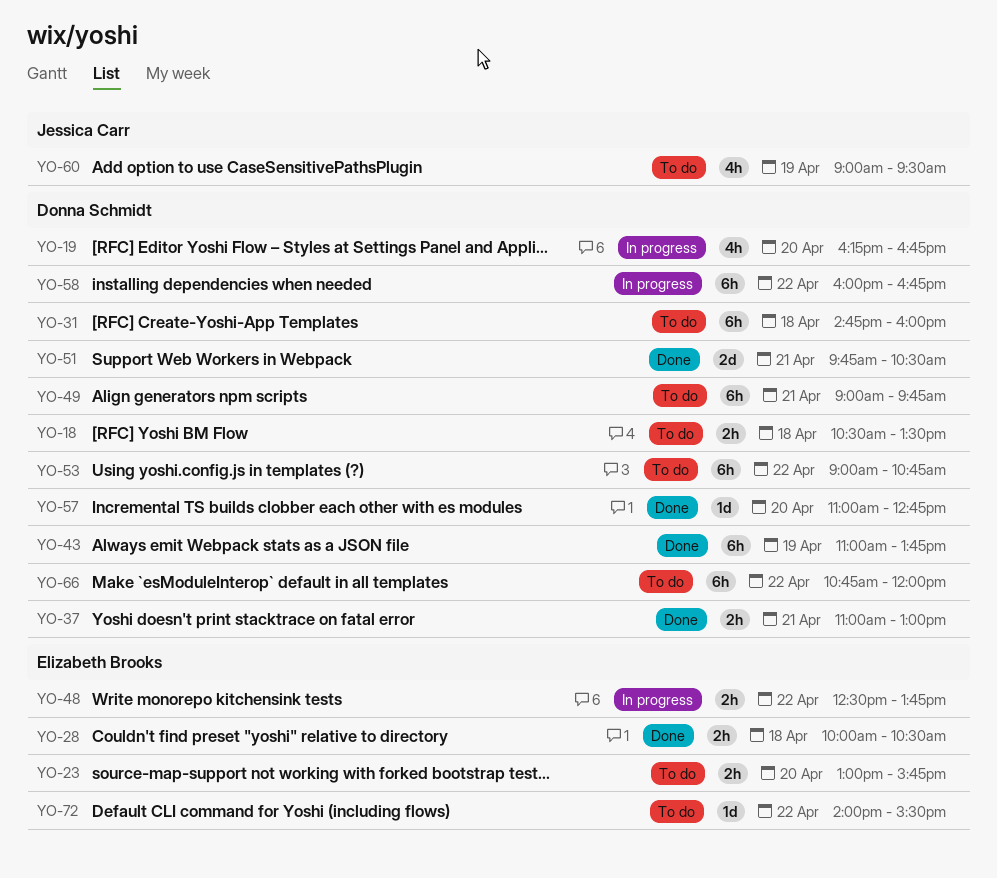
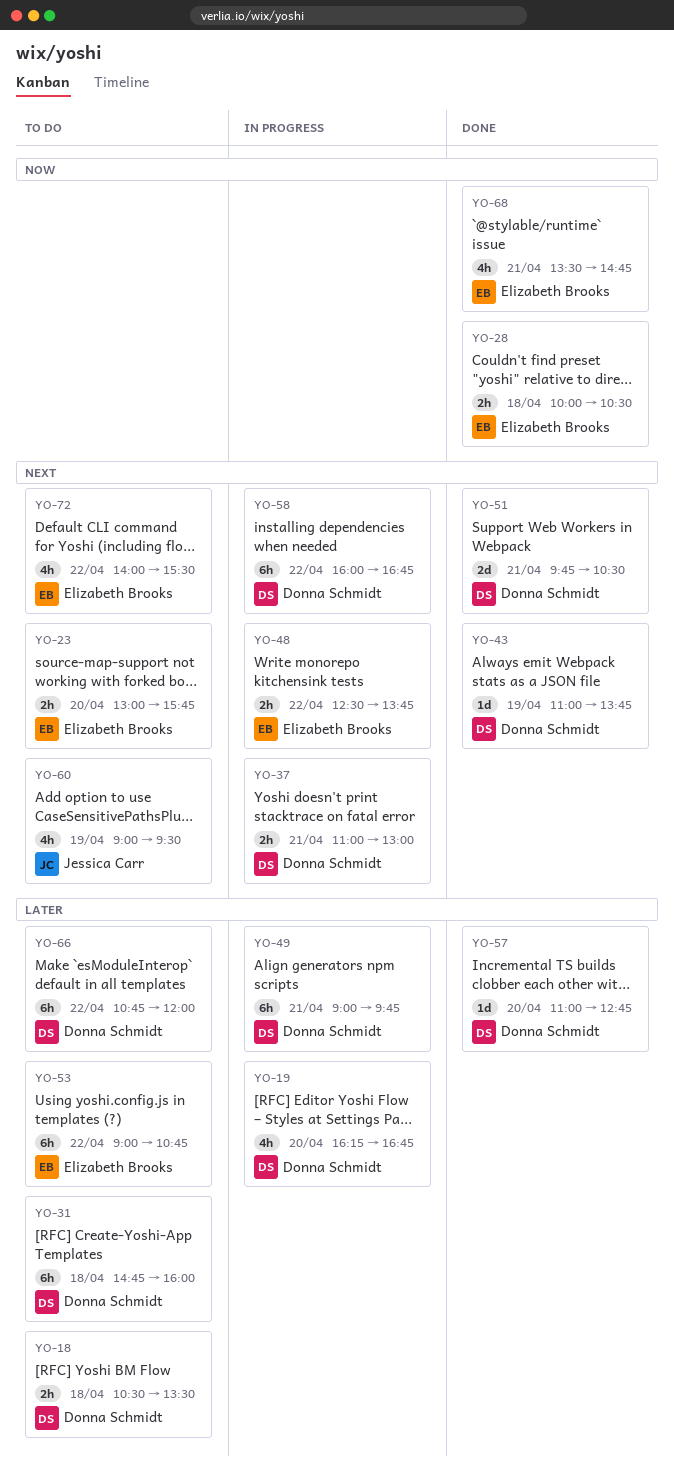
YO-37, status: Done -> In progress
YO-43, estimate: 6h -> 1d
YO-49, status: To do -> In progress
YO-53, owner: Donna Schmidt -> Elizabeth Brooks
YO-68: none -> present
YO-72, estimate: 1d -> 4h

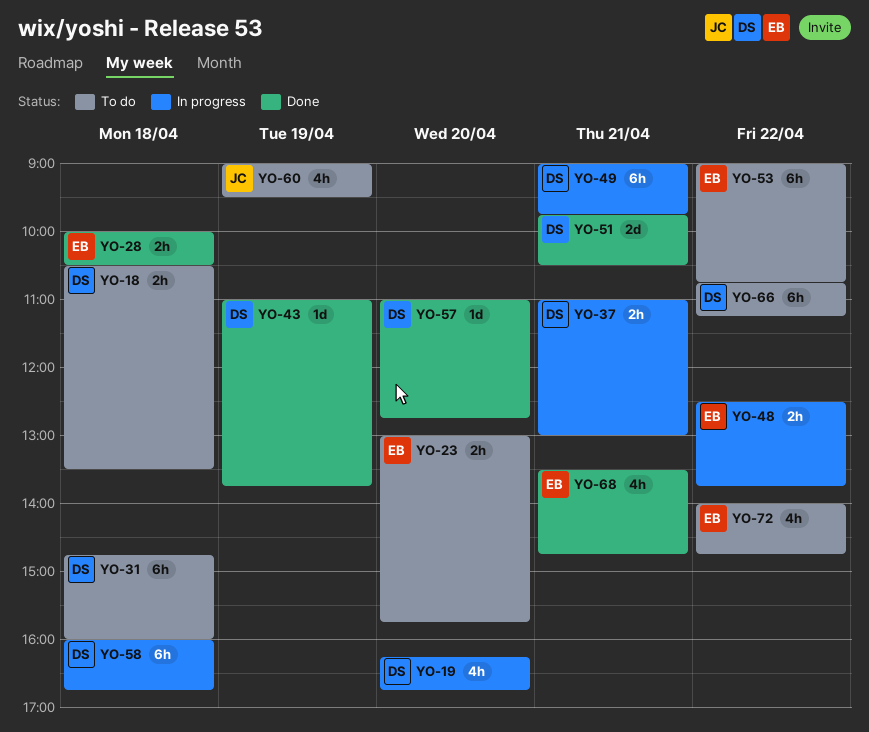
YO-58, day: Apr 22 -> Apr 18
YO-66, ends: 12:00 -> 11:15
YO-72, ends: 15:30 -> 14:45

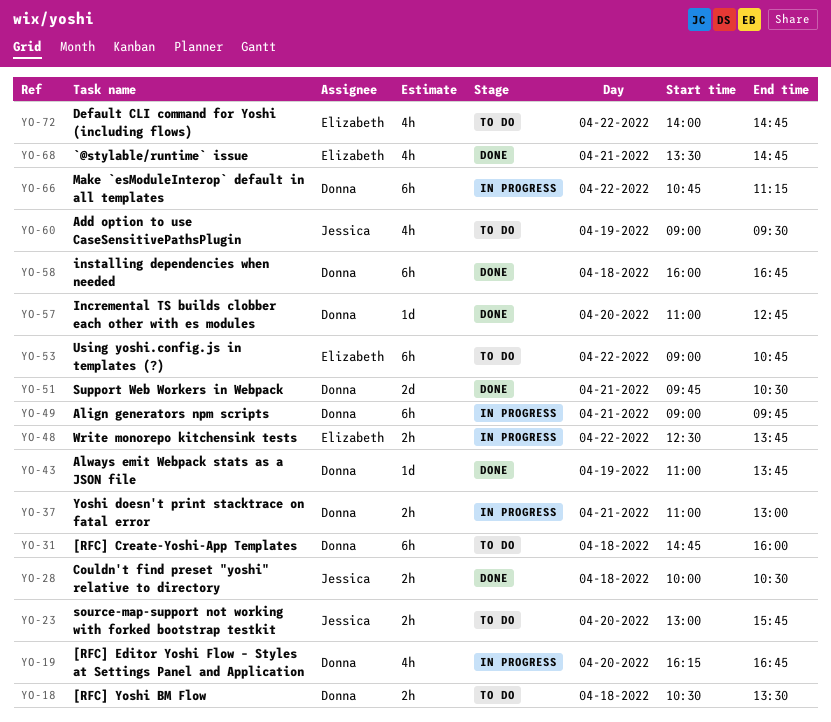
YO-23, owner: Elizabeth -> Jessica
YO-28, owner: Elizabeth -> Jessica
YO-58, status: In progress -> Done
YO-66, status: To do -> In progress

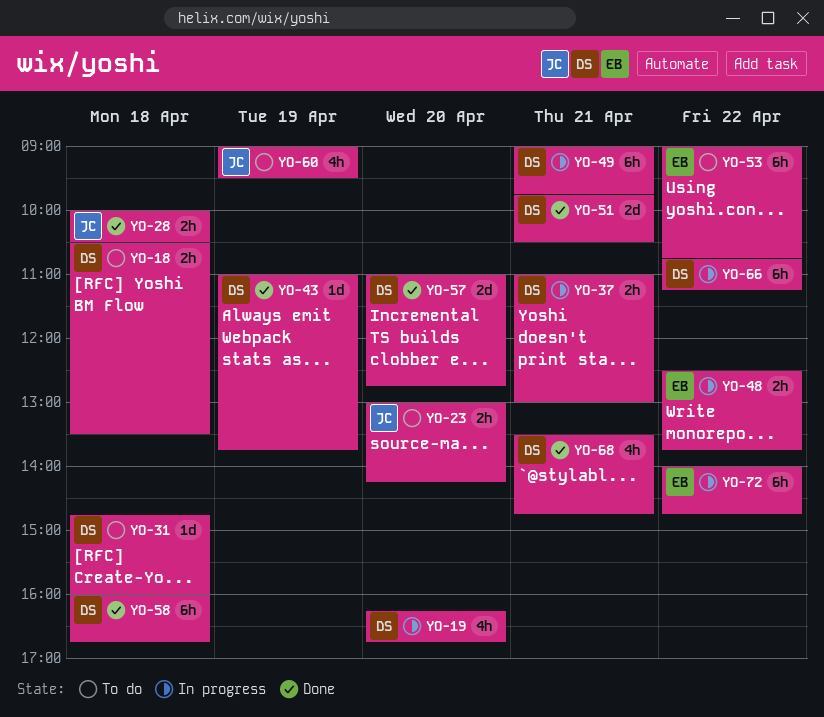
YO-23, ends: 15:45 -> 14:15
YO-31, estimate: 6h -> 1d
YO-57, estimate: 1d -> 2d
YO-68, owner: Elizabeth -> Donna
YO-72, status: To do -> In progress
YO-72, estimate: 4h -> 6h

